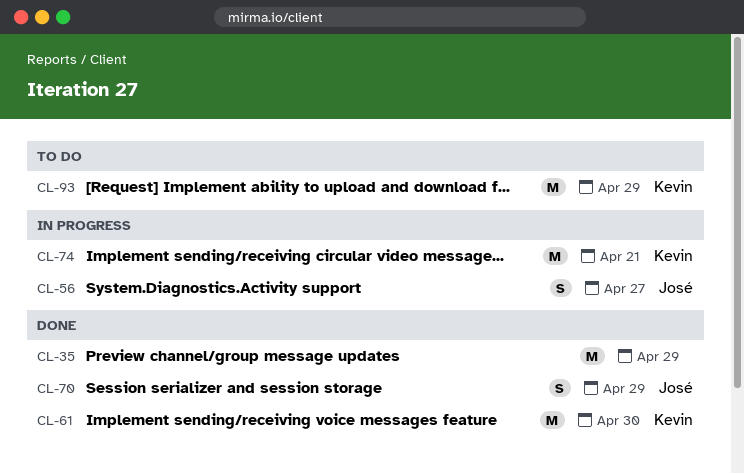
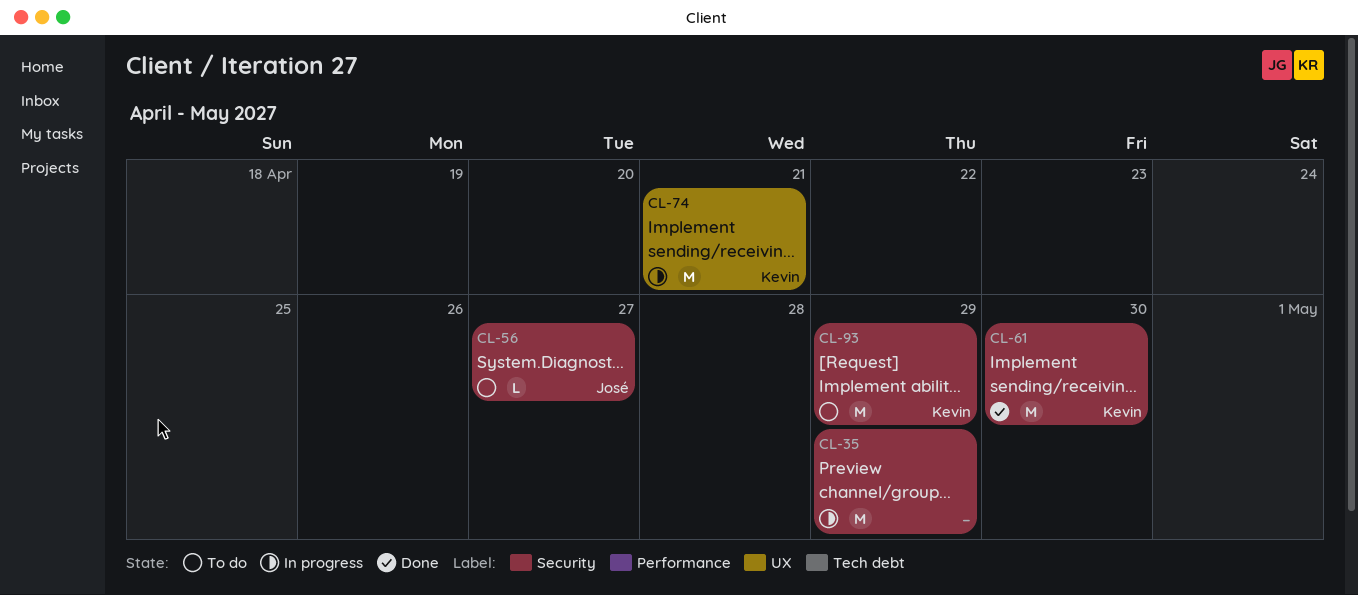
CL-35, status: Done -> In progress
CL-56, status: In progress -> To do
CL-56, estimate: S -> L
CL-70: present -> none

